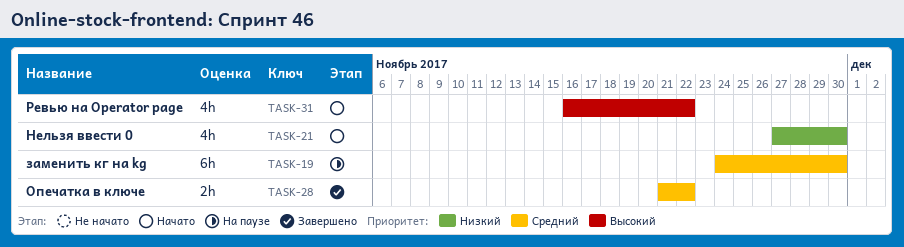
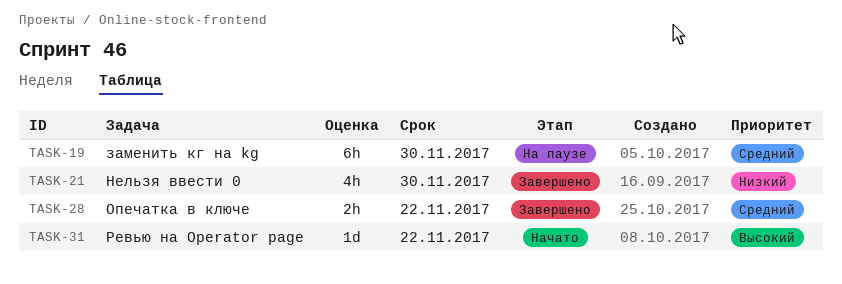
TASK-21, status: Начато -> Завершено
TASK-31, estimate: 4h -> 1d

